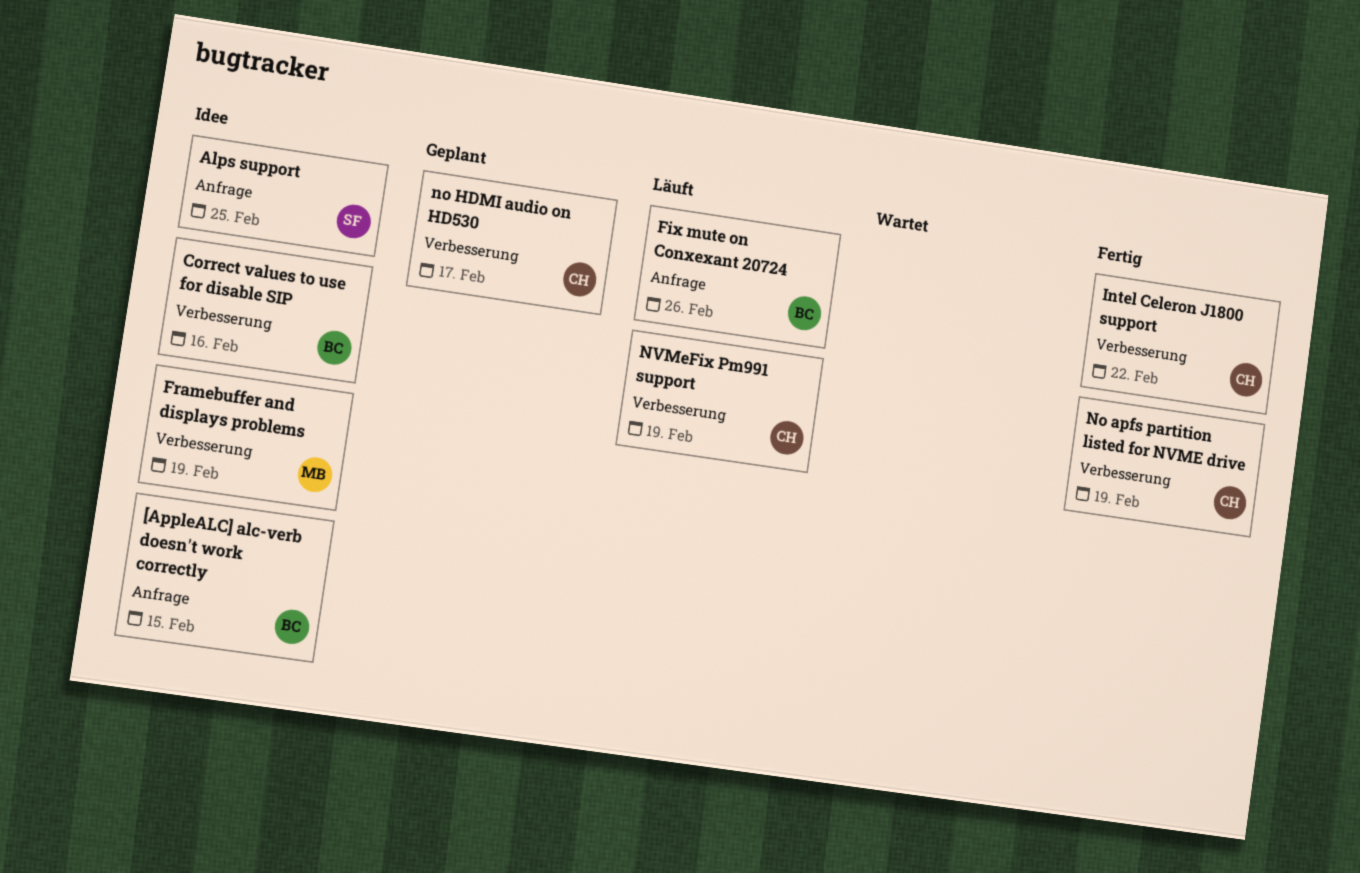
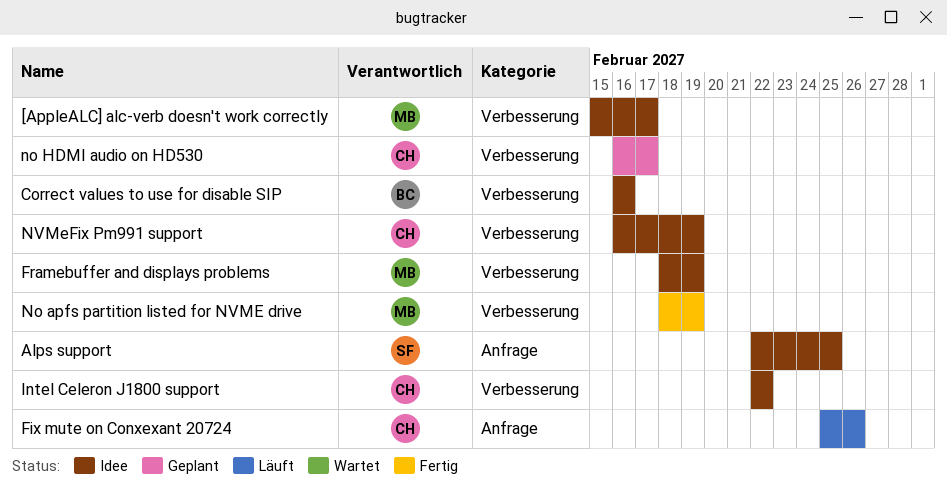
[AppleALC] alc-verb doesn't work correctly, owner: BC -> MB
[AppleALC] alc-verb doesn't work correctly, label: Anfrage -> Verbesserung
[AppleALC] alc-verb doesn't work correctly, due: Feb 15 -> Feb 17
Fix mute on Conxexant 20724, owner: BC -> CH
Intel Celeron J1800 support, status: Fertig -> Idee
No apfs partition listed for NVME drive, owner: CH -> MB
NVMeFix Pm991 support, status: Läuft -> Idee

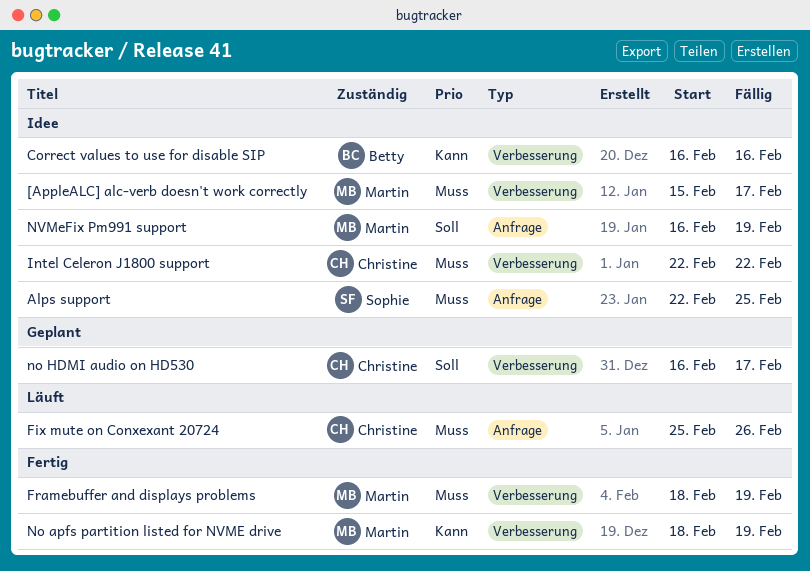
Framebuffer and displays problems, status: Idee -> Fertig
NVMeFix Pm991 support, owner: Christine -> Martin
NVMeFix Pm991 support, label: Verbesserung -> Anfrage

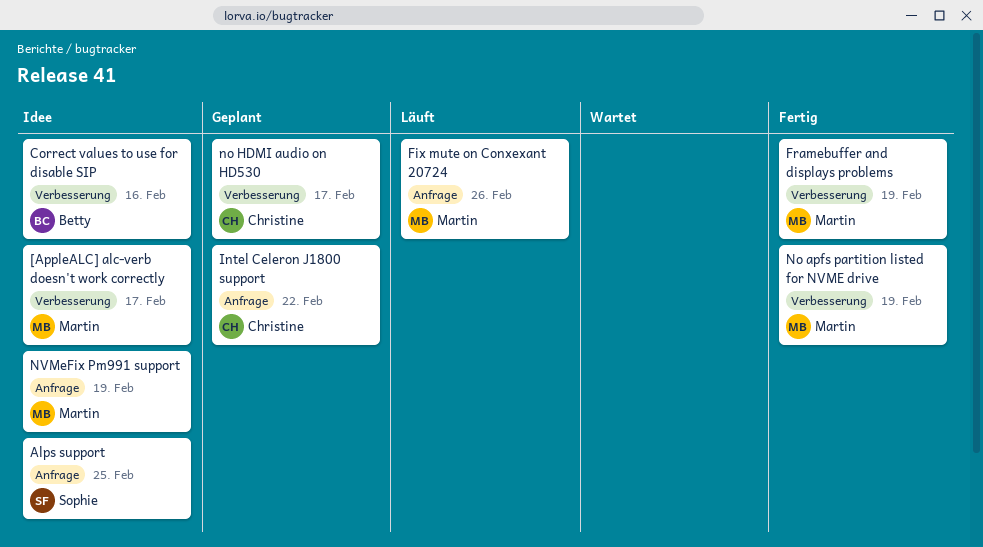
Fix mute on Conxexant 20724, owner: Christine -> Martin
Intel Celeron J1800 support, status: Idee -> Geplant
Intel Celeron J1800 support, label: Verbesserung -> Anfrage

